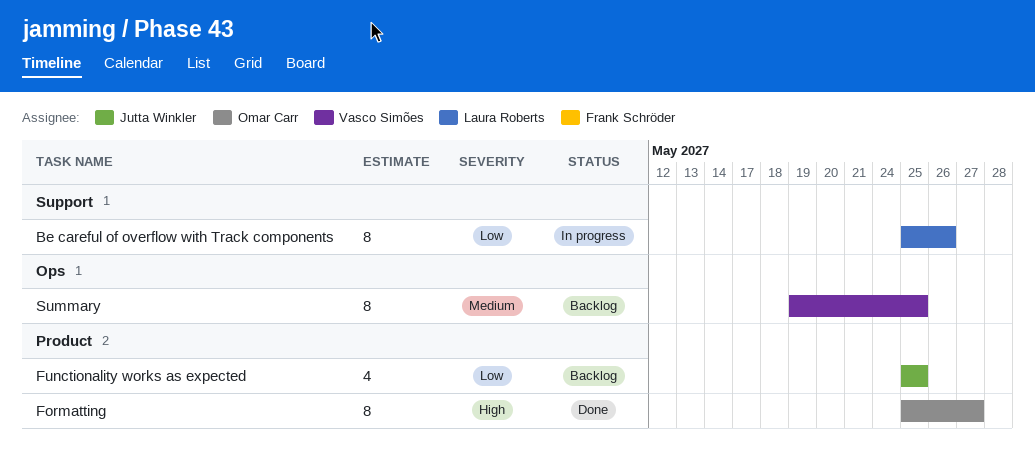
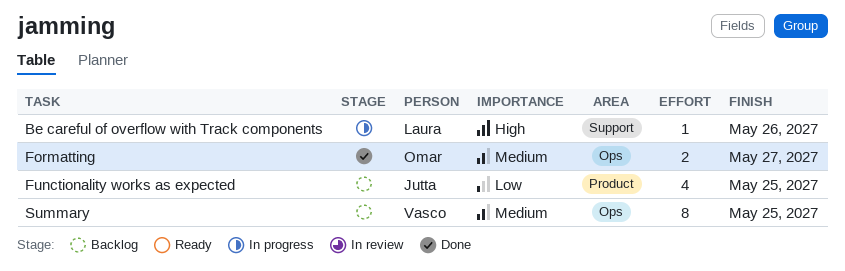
Be careful of overflow with Track components, priority: Low -> High
Be careful of overflow with Track components, estimate: 8 -> 1
Formatting, priority: High -> Medium
Formatting, label: Product -> Ops
Formatting, estimate: 8 -> 2

